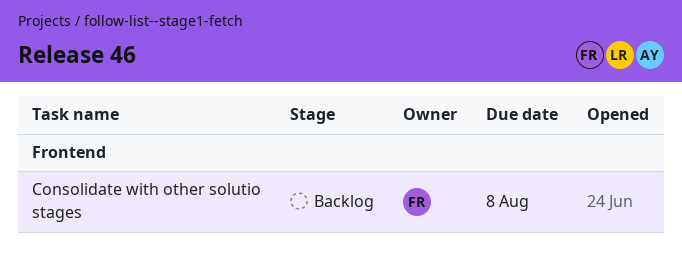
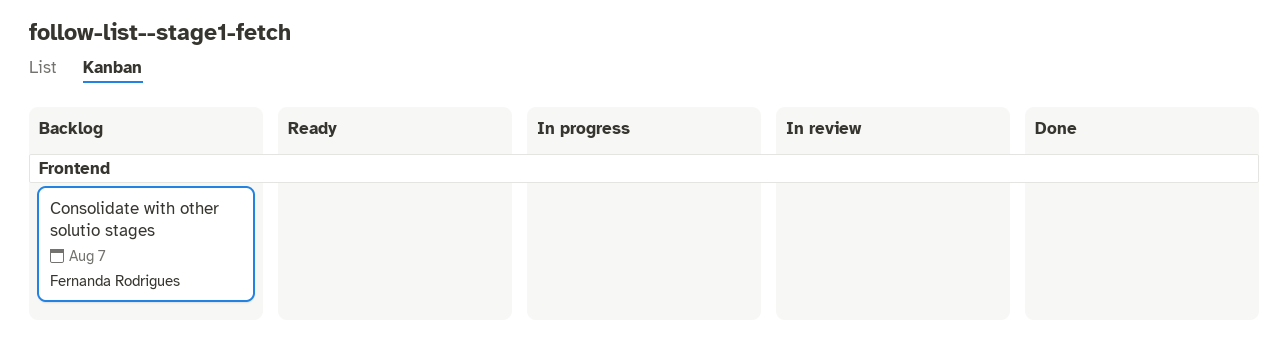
Consolidate with other solutio stages, due: Aug 8 -> Aug 7

